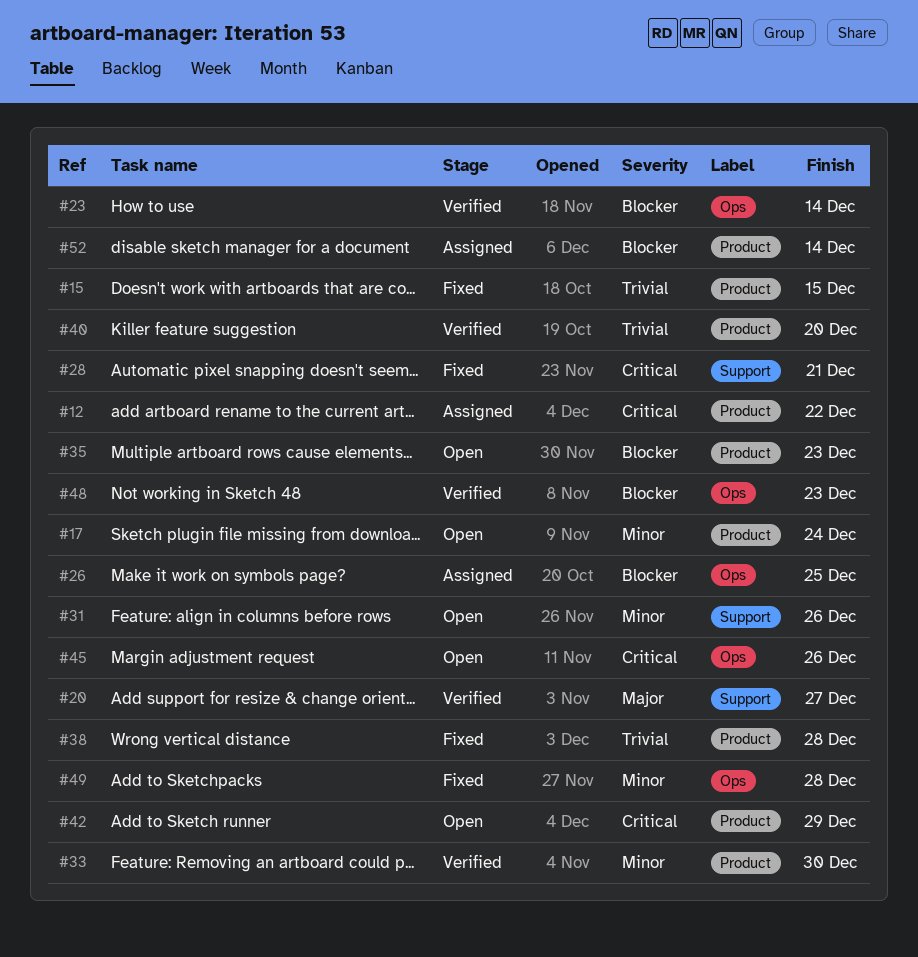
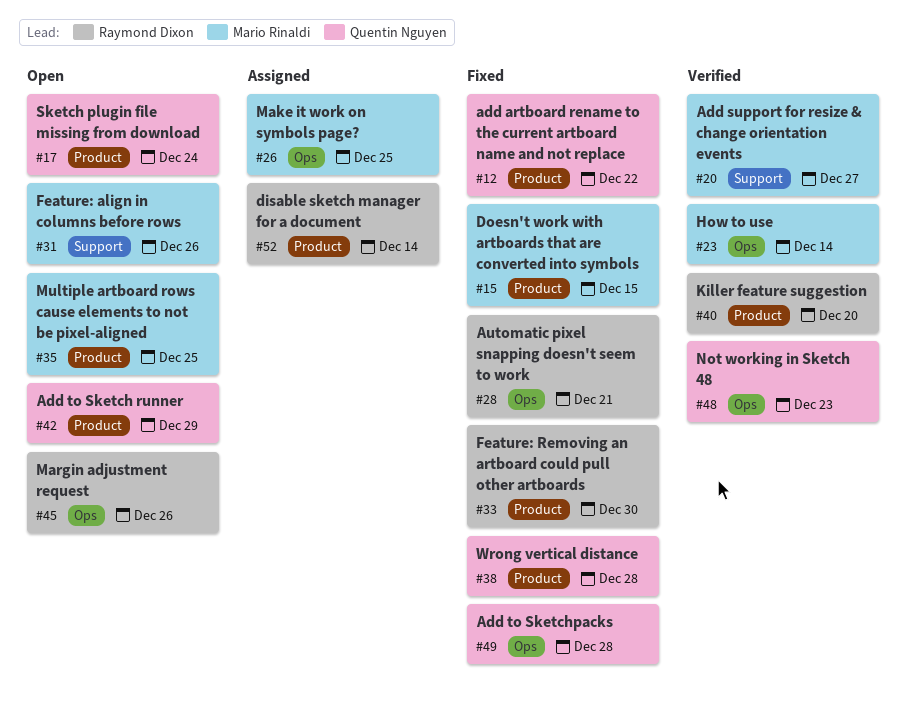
#12, status: Assigned -> Fixed
#28, label: Support -> Ops
#33, status: Verified -> Fixed
#35, due: Dec 23 -> Dec 25

